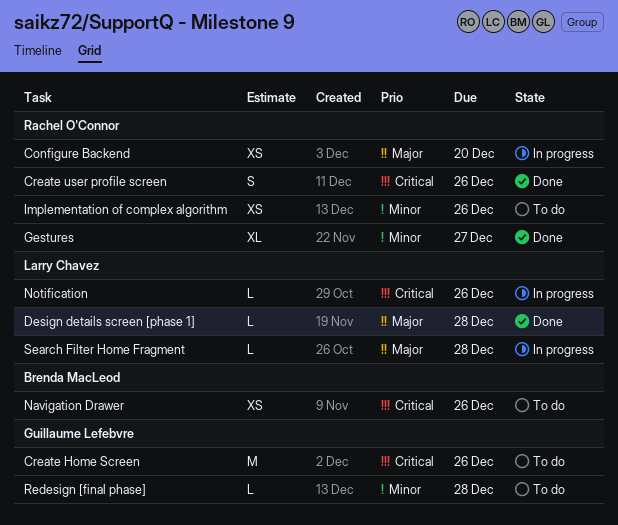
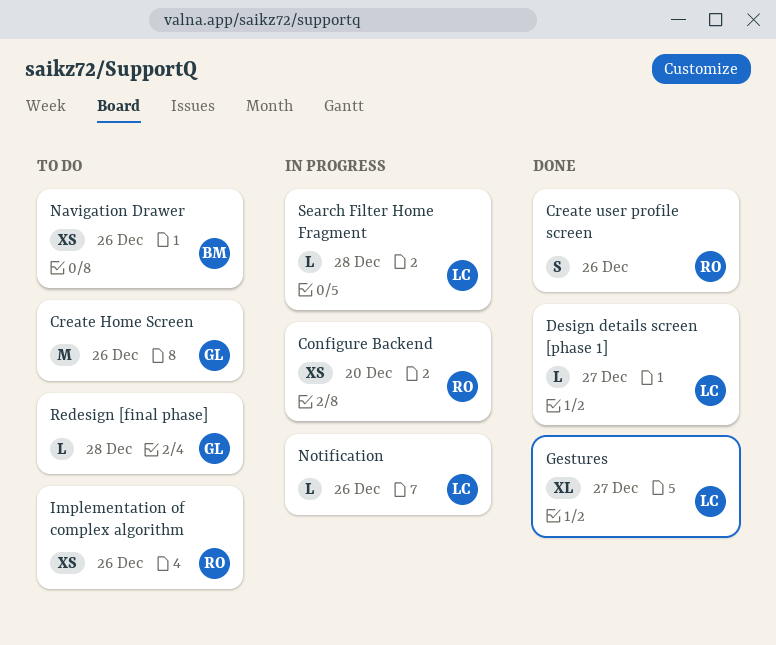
Design details screen [phase 1], due: Dec 28 -> Dec 27
Gestures, owner: Rachel O'Connor -> Larry Chavez

